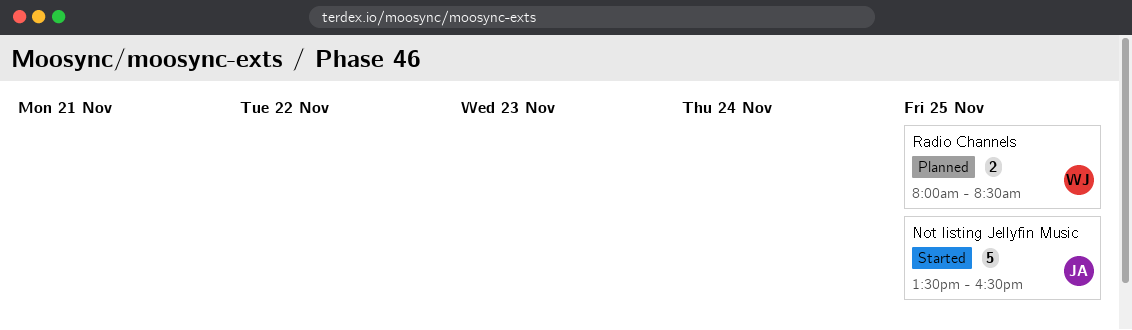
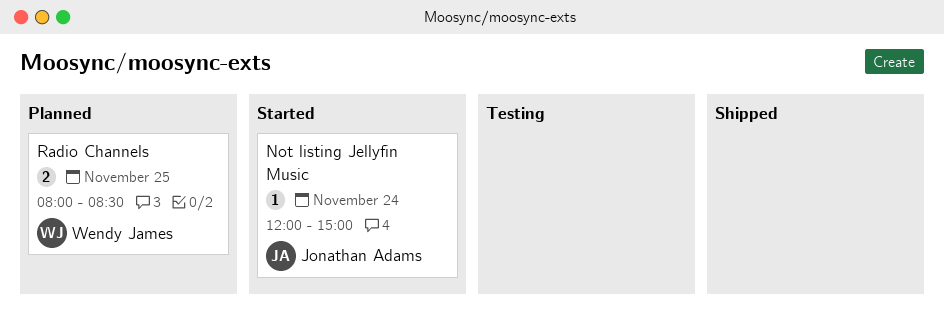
Not listing Jellyfin Music, estimate: 5 -> 1
Not listing Jellyfin Music, day: Nov 25 -> Nov 24
Not listing Jellyfin Music, begins: 13:30 -> 12:00
Not listing Jellyfin Music, ends: 16:30 -> 15:00

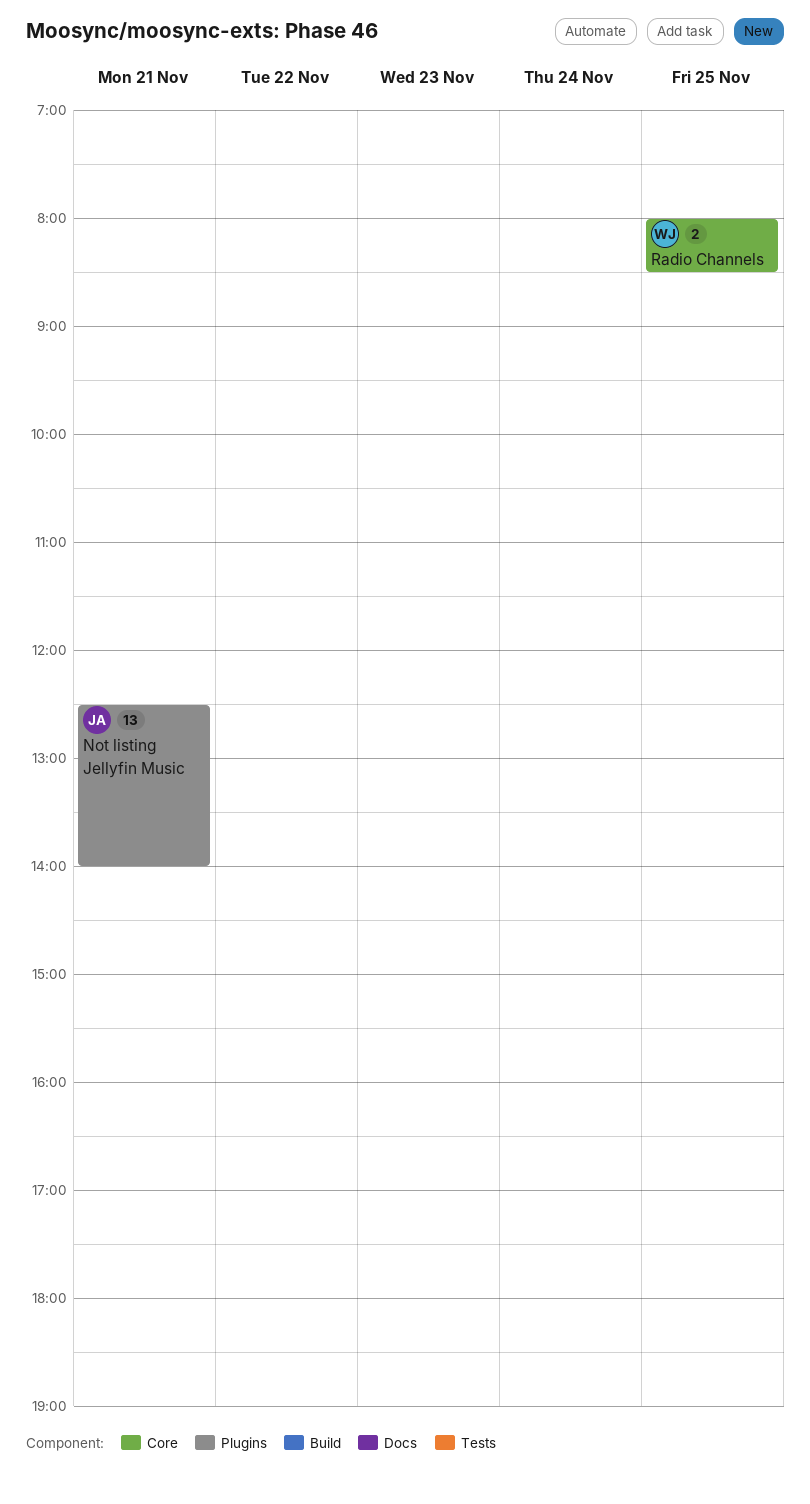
Not listing Jellyfin Music, estimate: 1 -> 13
Not listing Jellyfin Music, day: Nov 24 -> Nov 21
Not listing Jellyfin Music, begins: 12:00 -> 12:30
Not listing Jellyfin Music, ends: 15:00 -> 14:00

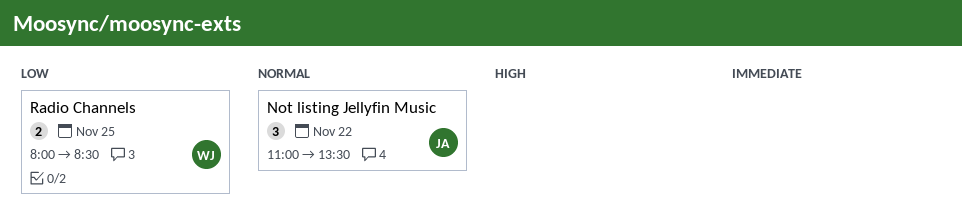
Not listing Jellyfin Music, estimate: 13 -> 3
Not listing Jellyfin Music, day: Nov 21 -> Nov 22
Not listing Jellyfin Music, begins: 12:30 -> 11:00
Not listing Jellyfin Music, ends: 14:00 -> 13:30

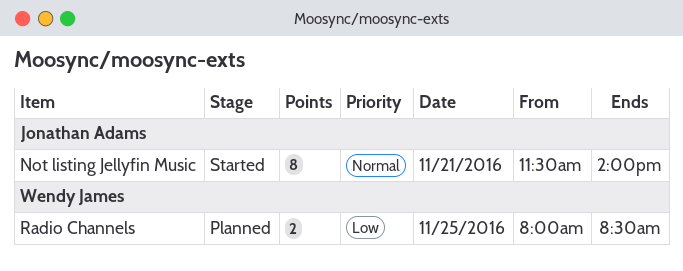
Not listing Jellyfin Music, estimate: 3 -> 8
Not listing Jellyfin Music, day: Nov 22 -> Nov 21
Not listing Jellyfin Music, begins: 11:00 -> 11:30
Not listing Jellyfin Music, ends: 13:30 -> 14:00

